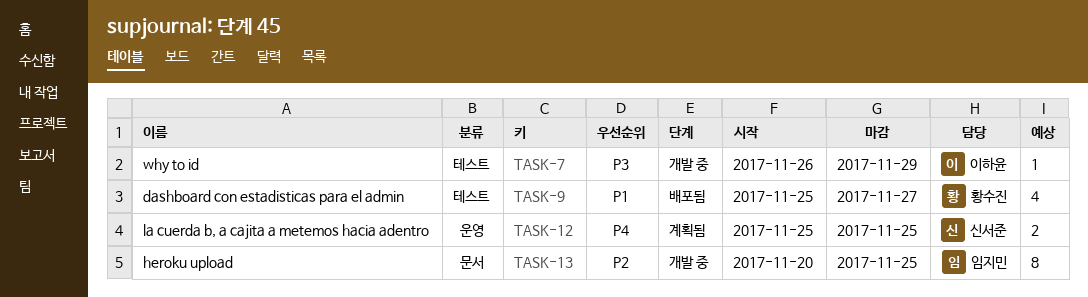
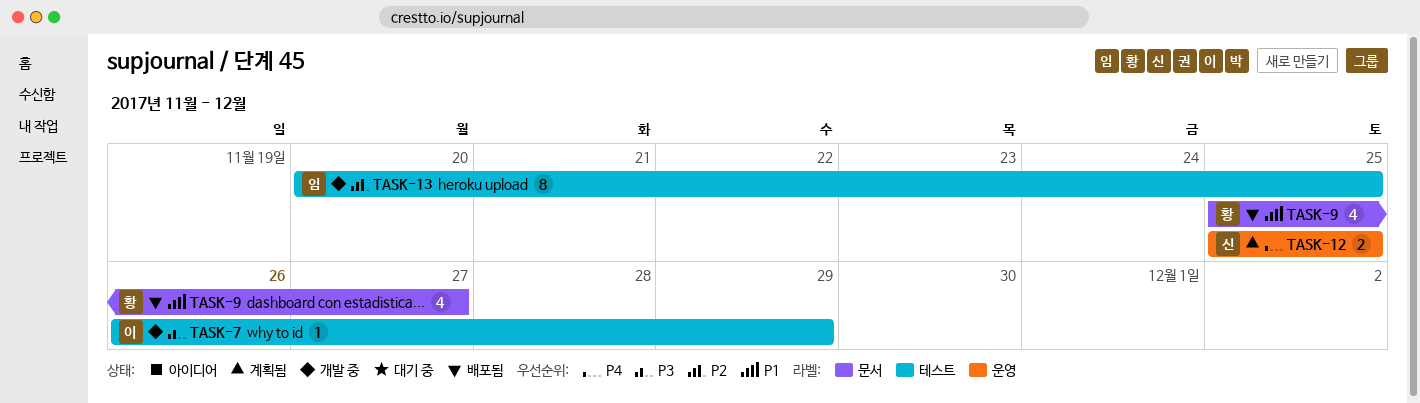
TASK-9, label: 테스트 -> 문서
TASK-13, label: 문서 -> 테스트

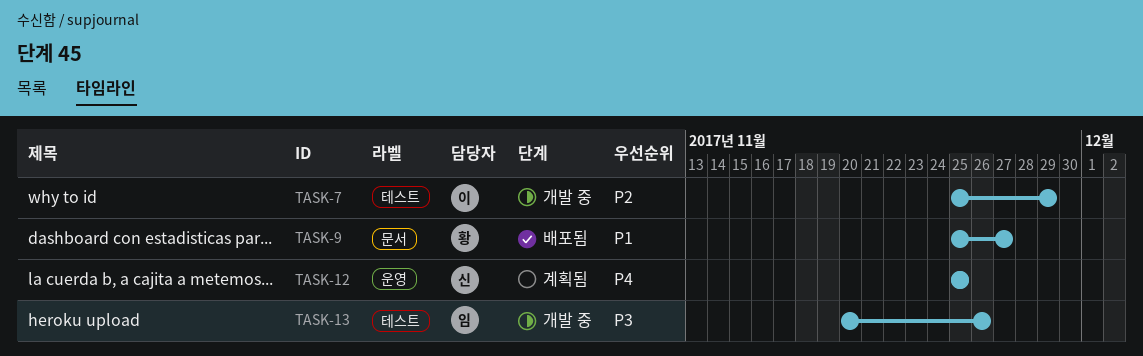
TASK-7, priority: P3 -> P2
TASK-7, start: Nov 26 -> Nov 25
TASK-13, priority: P2 -> P3
TASK-13, due: Nov 25 -> Nov 26

